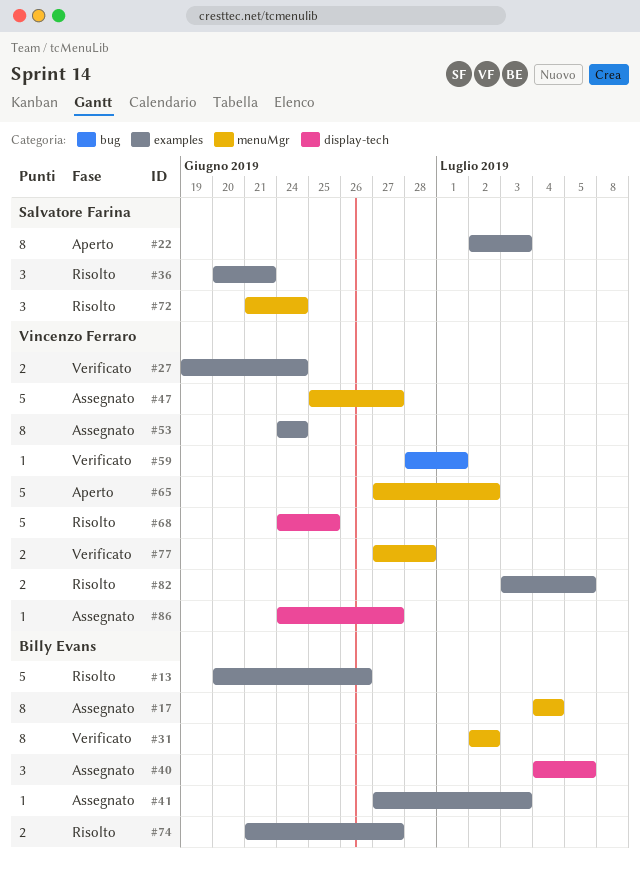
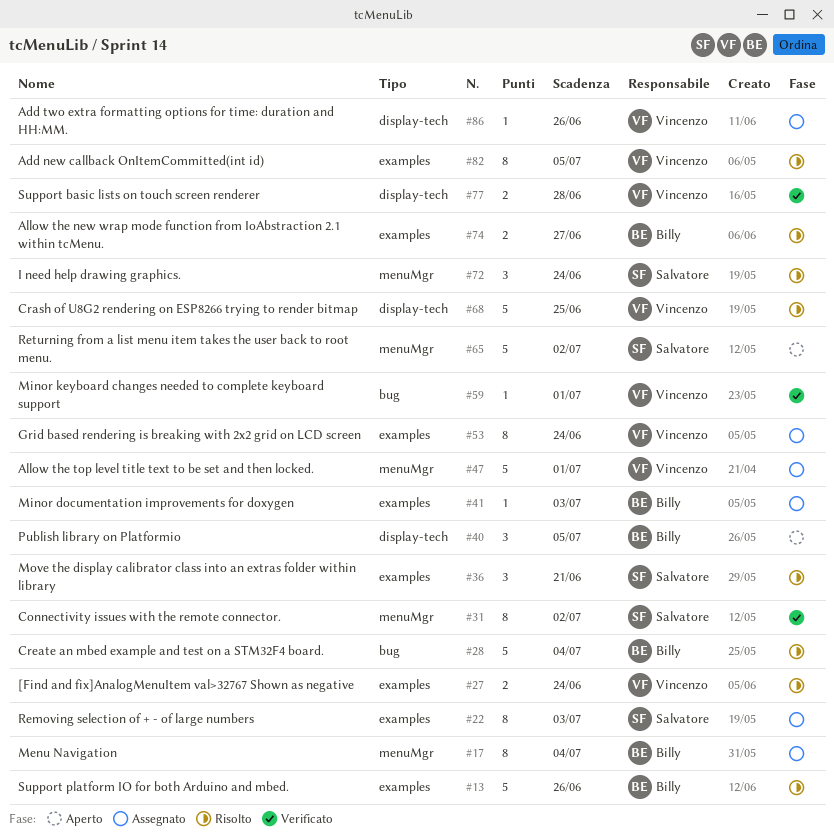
#22, status: Aperto -> Assegnato
#27, status: Verificato -> Risolto
#28: none -> present
#31, owner: Billy Evans -> Salvatore Farina
#40, status: Assegnato -> Aperto
#47, due: Jun 27 -> Jul 1
#65, owner: Vincenzo Ferraro -> Salvatore Farina
#77, label: menuMgr -> display-tech
#82, estimate: 2 -> 8
#86, due: Jun 27 -> Jun 26

